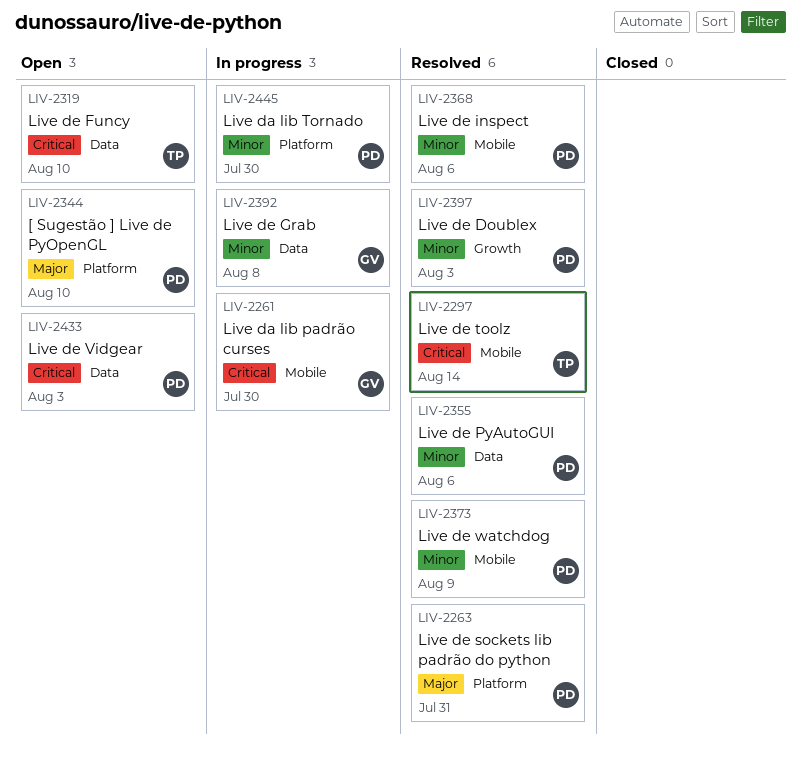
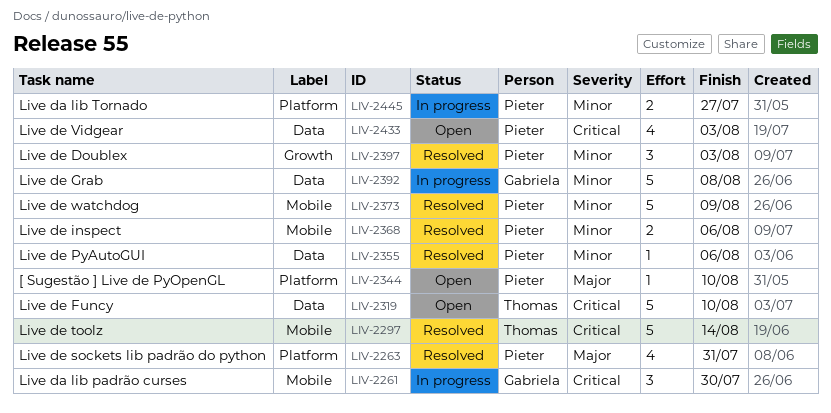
LIV-2445, due: Jul 30 -> Jul 27

